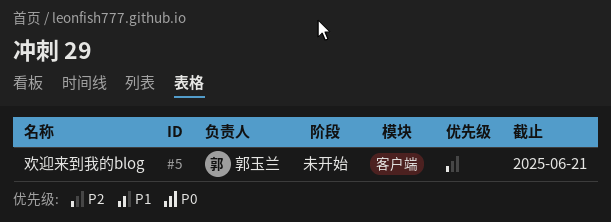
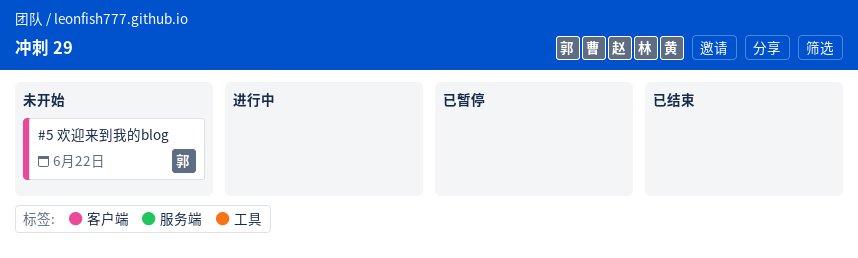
#5, due: Jun 21 -> Jun 22

